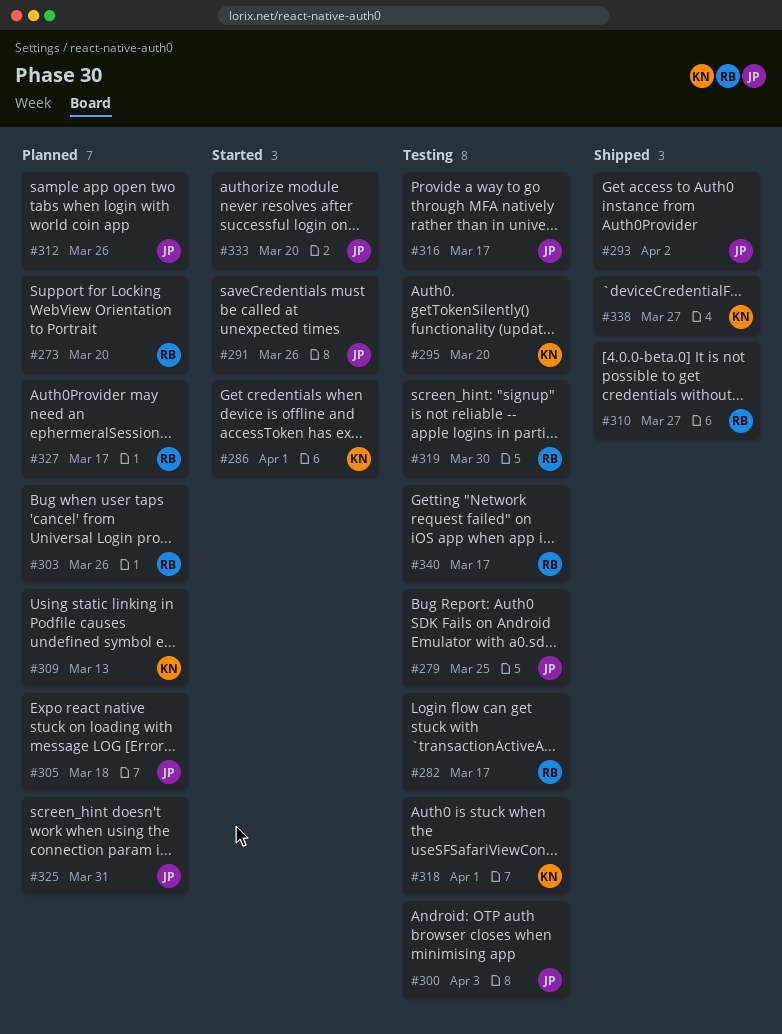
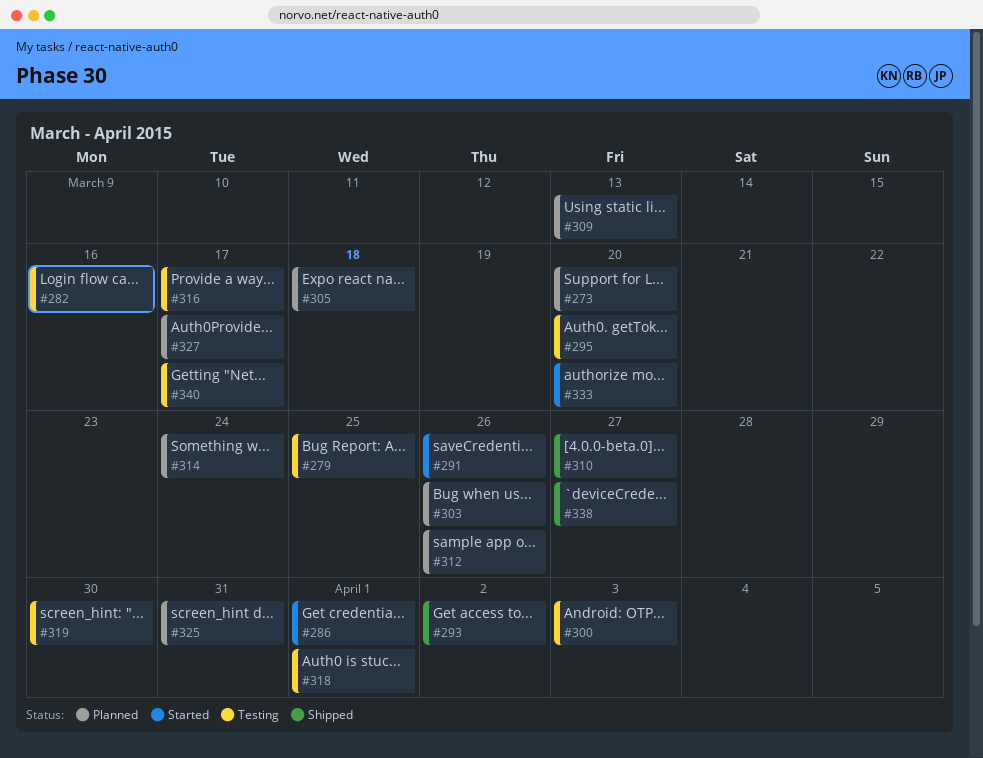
#282, due: Mar 17 -> Mar 16
#314: none -> present

